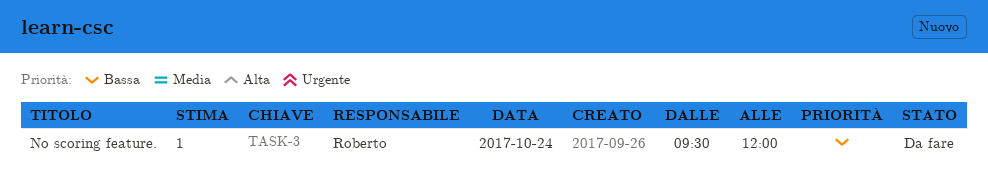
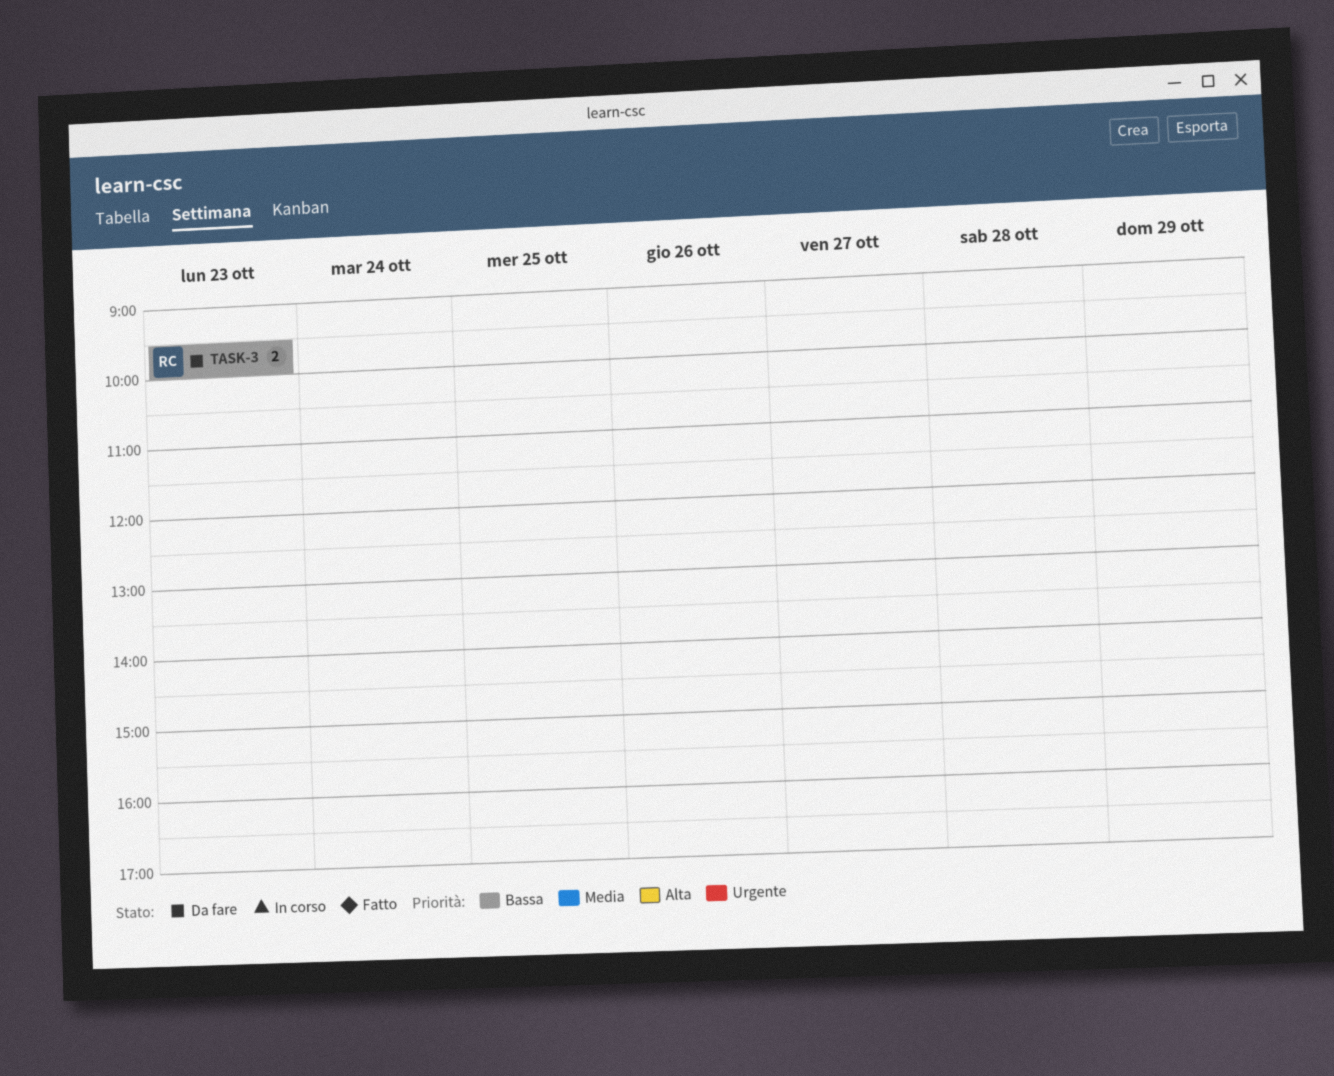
TASK-3, estimate: 1 -> 2
TASK-3, day: Oct 24 -> Oct 23
TASK-3, ends: 12:00 -> 10:00

